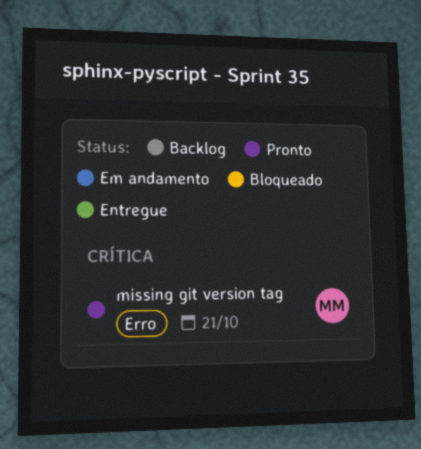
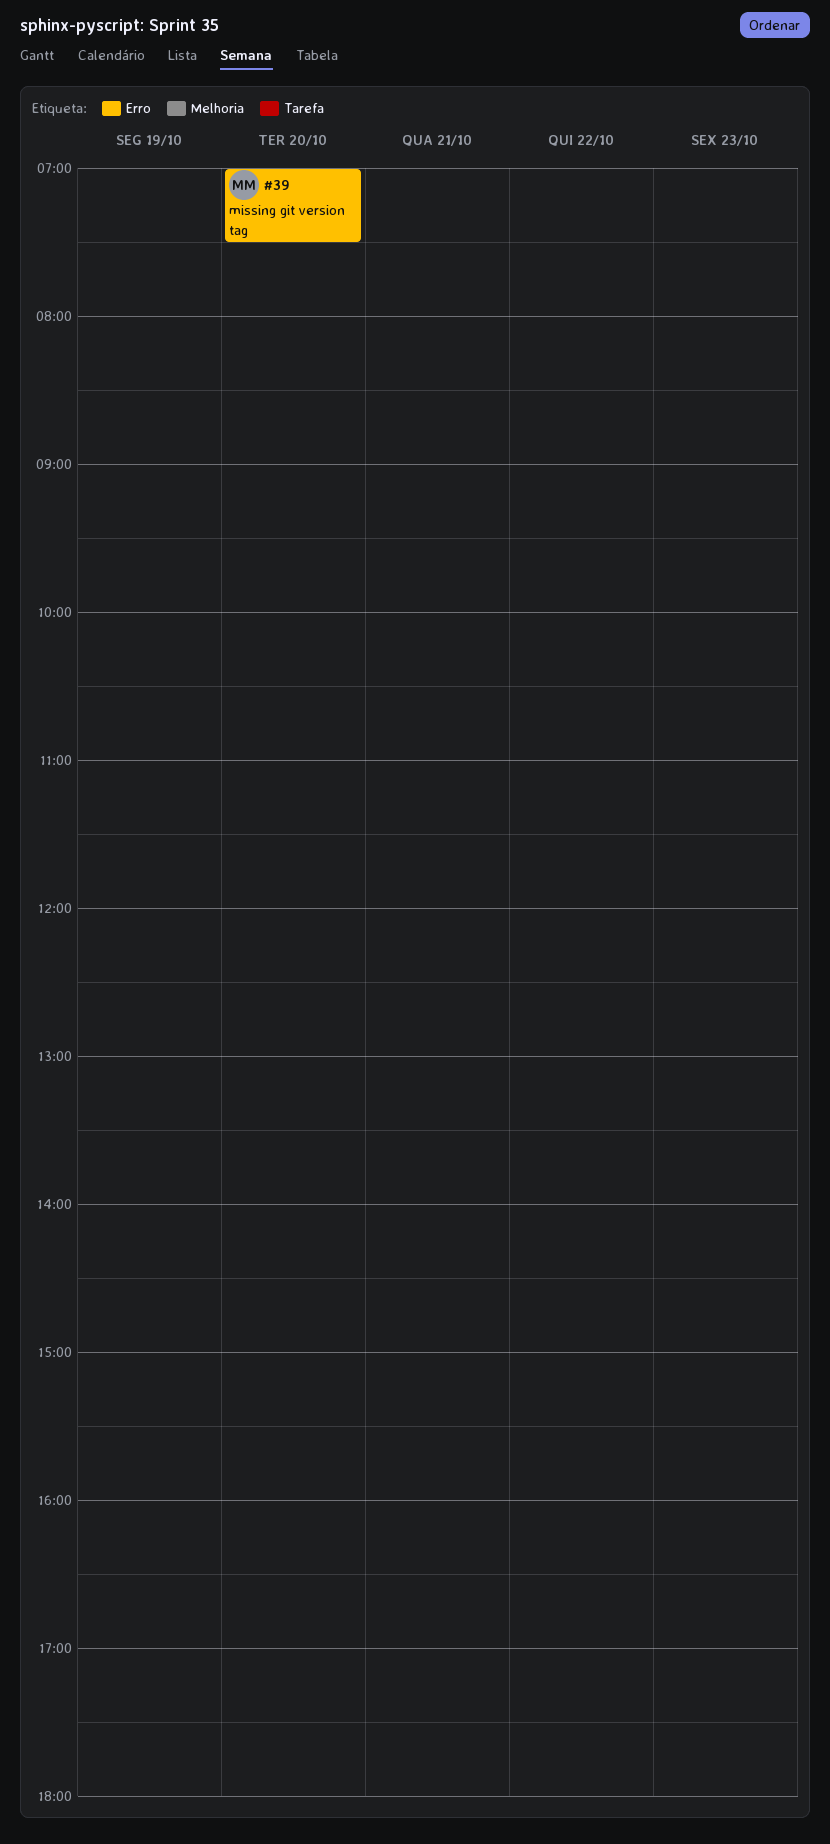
missing git version tag, day: Oct 21 -> Oct 20

